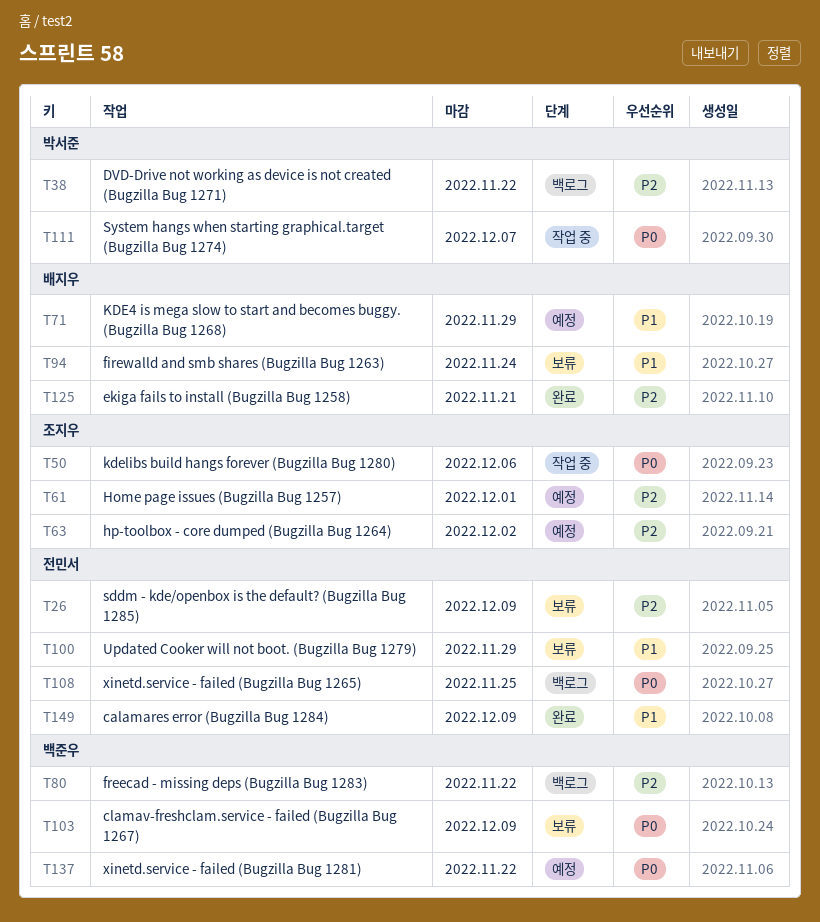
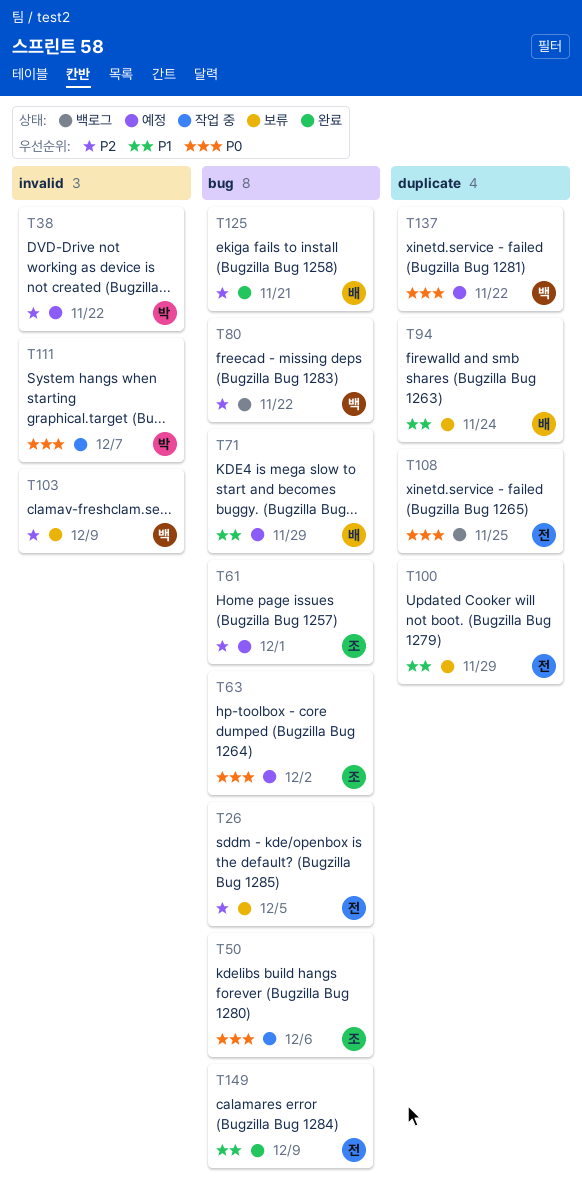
T26, due: Dec 9 -> Dec 5
T38, status: 백로그 -> 예정
T63, priority: P2 -> P0
T103, priority: P0 -> P2

